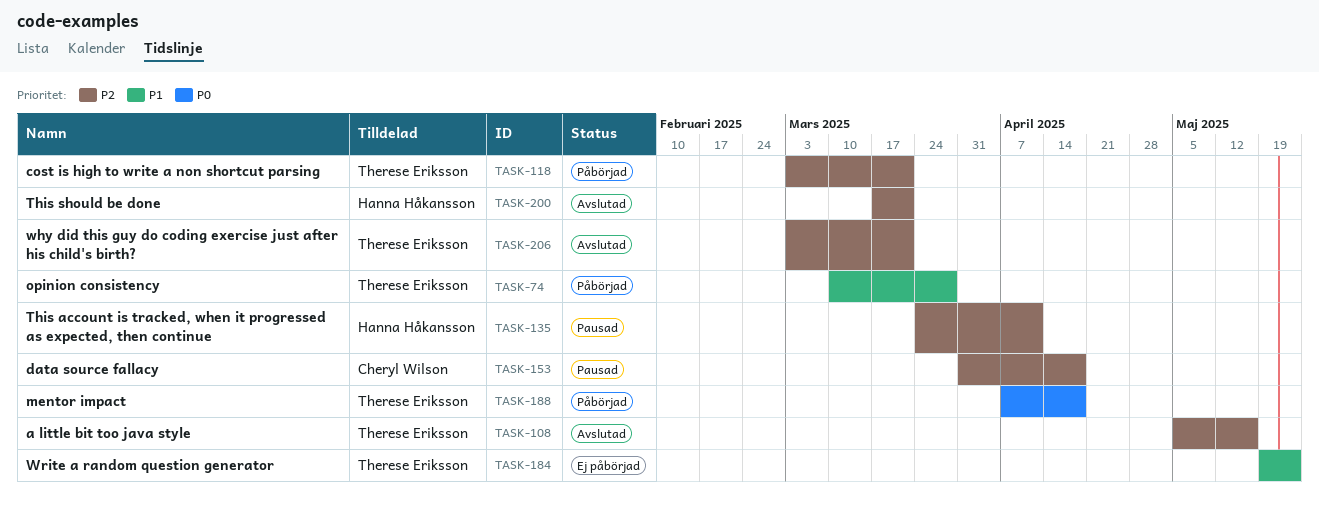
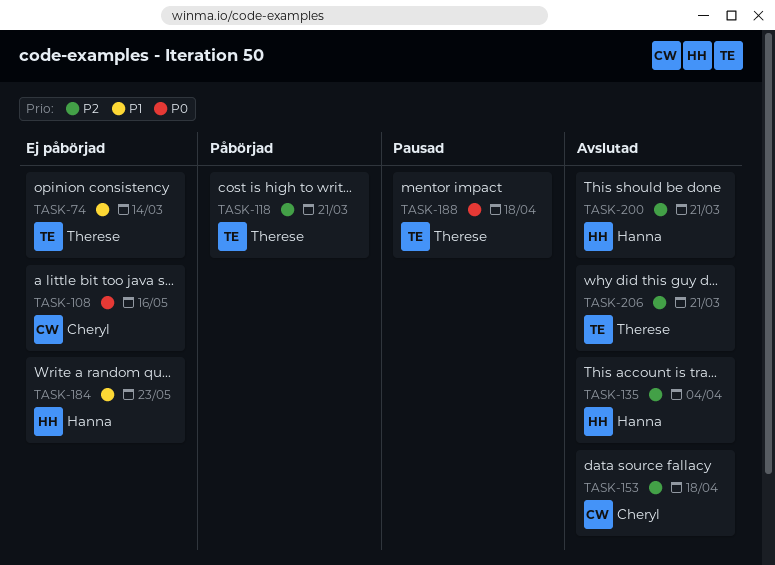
TASK-74, status: Påbörjad -> Ej påbörjad
TASK-74, due: Mar 28 -> Mar 14
TASK-108, status: Avslutad -> Ej påbörjad
TASK-108, owner: Therese Eriksson -> Cheryl Wilson
TASK-108, priority: P2 -> P0
TASK-135, status: Pausad -> Avslutad
TASK-135, due: Apr 11 -> Apr 4
TASK-153, status: Pausad -> Avslutad
TASK-184, owner: Therese Eriksson -> Hanna Håkansson
TASK-188, status: Påbörjad -> Pausad

